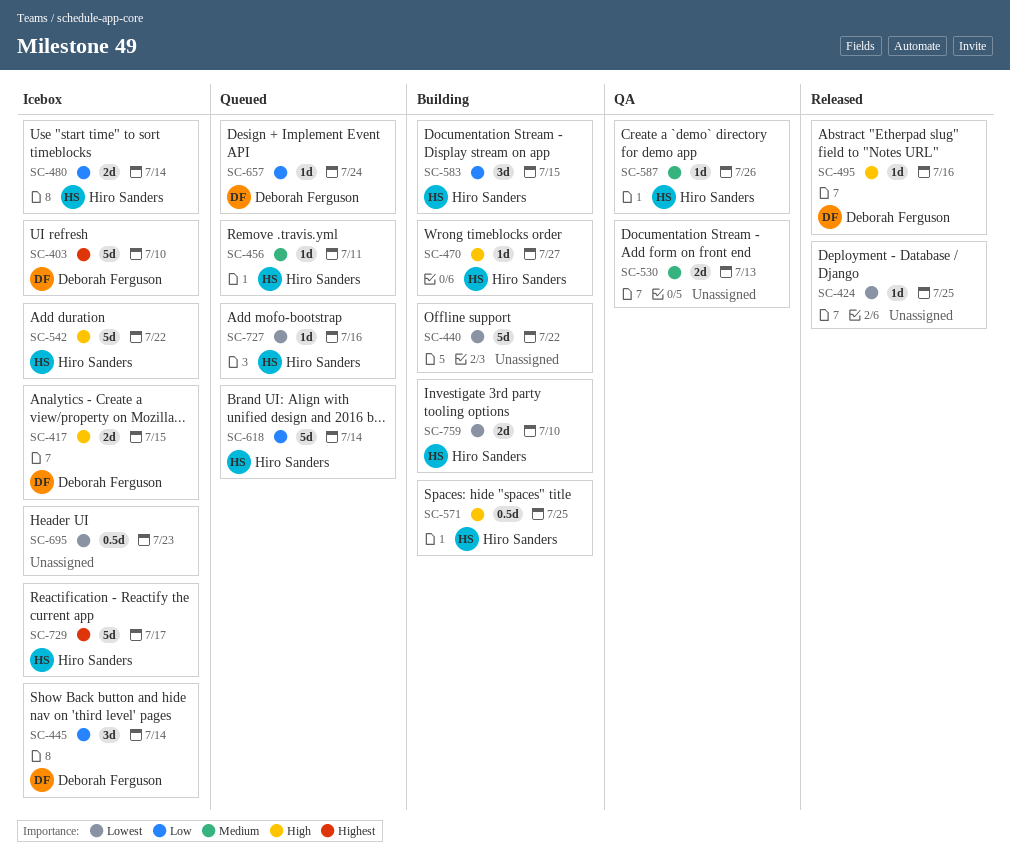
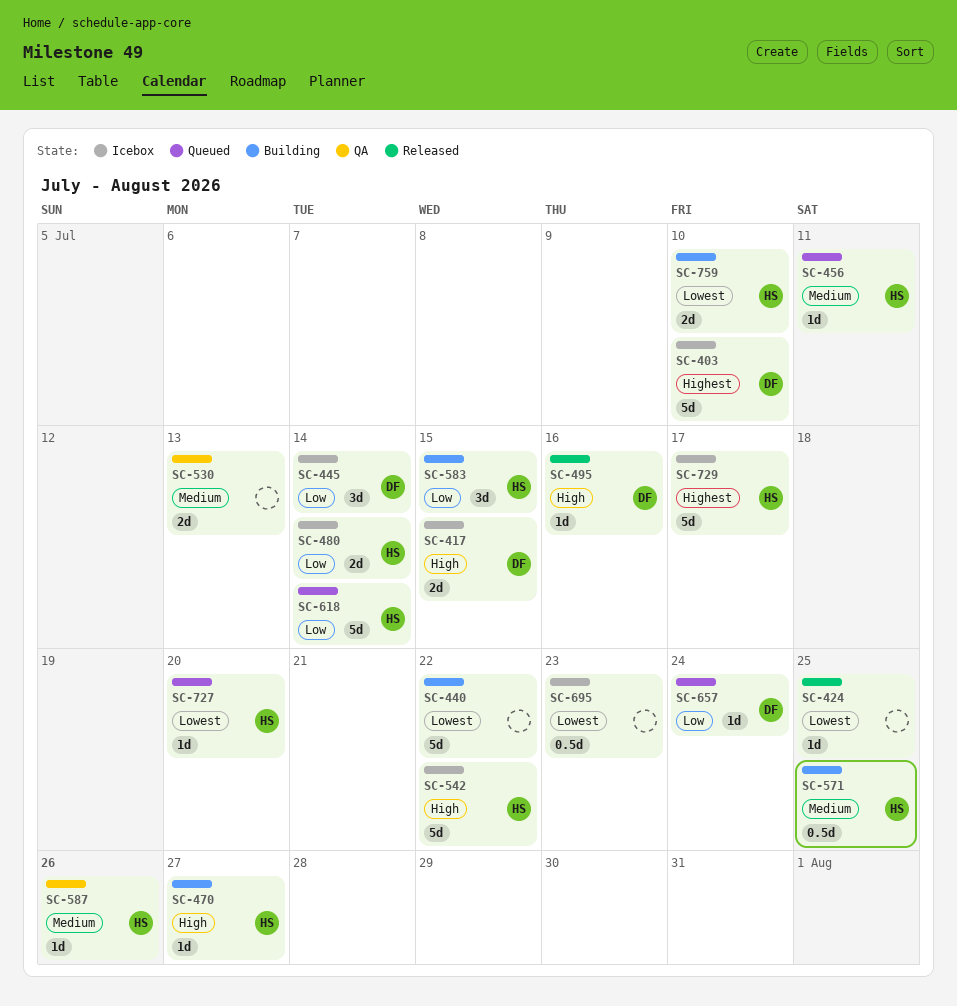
SC-571, priority: High -> Medium
SC-727, due: Jul 16 -> Jul 20

